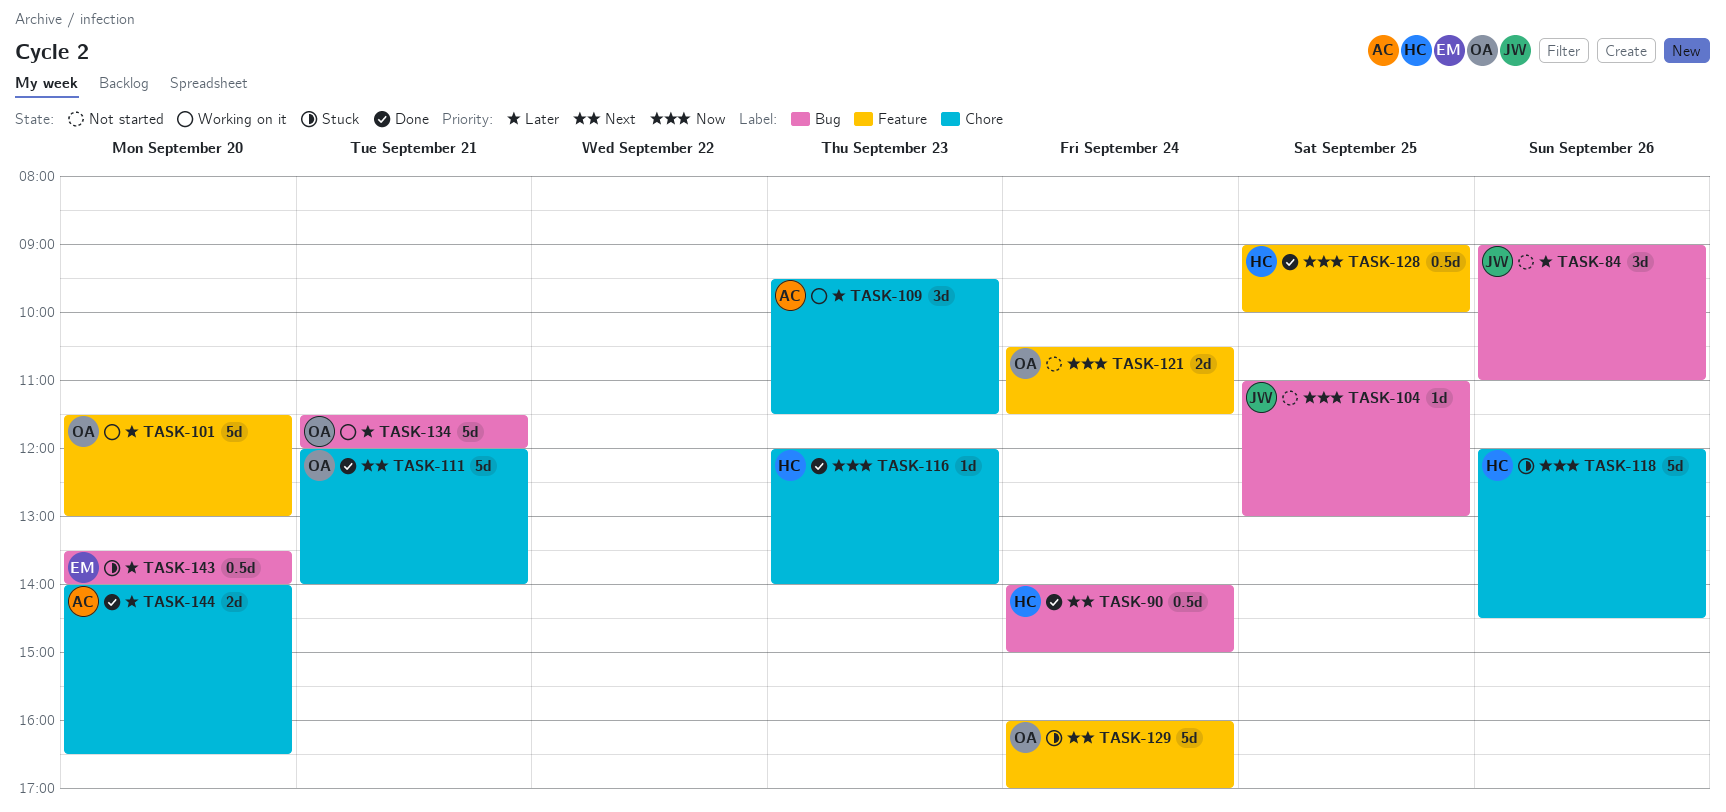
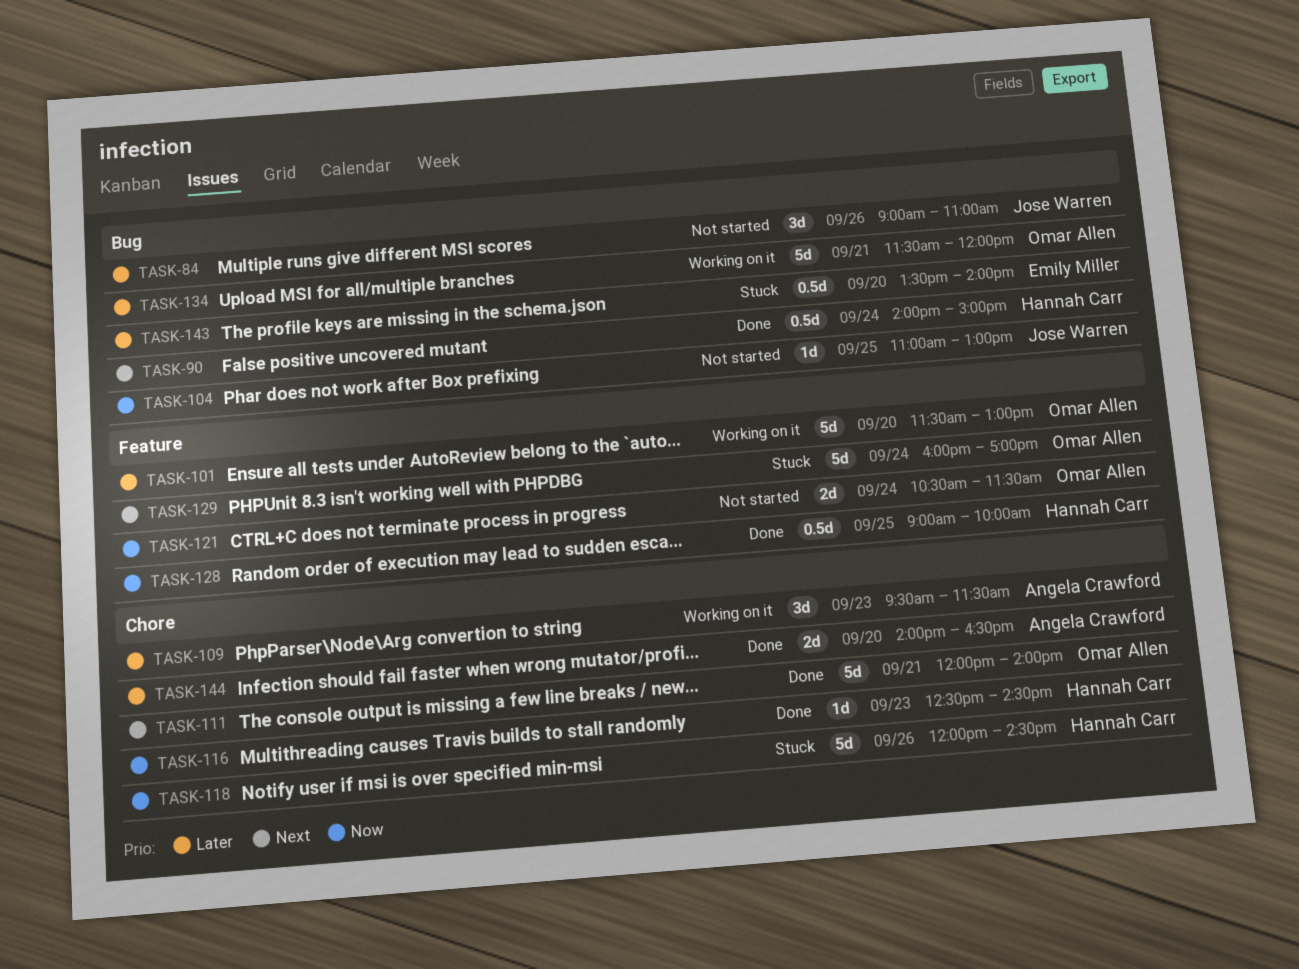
TASK-116, begins: 12:00 -> 12:30
TASK-116, ends: 14:00 -> 14:30

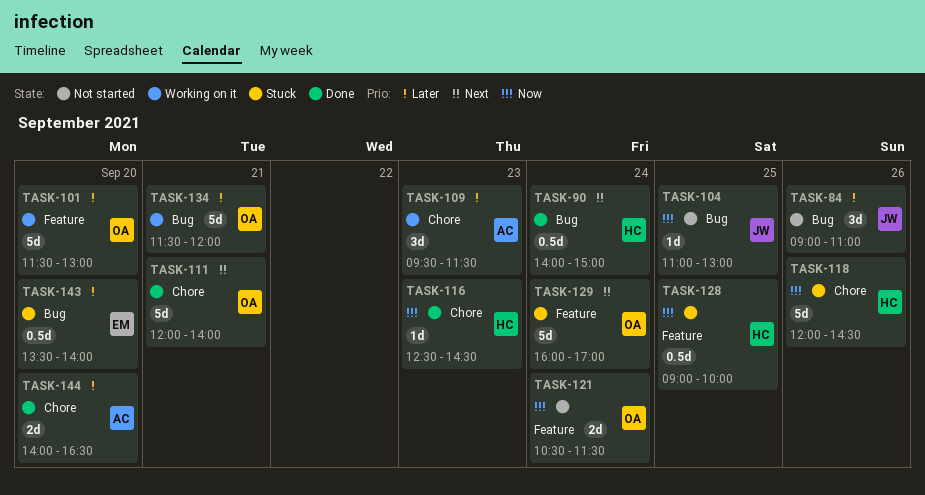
TASK-128, status: Done -> Stuck

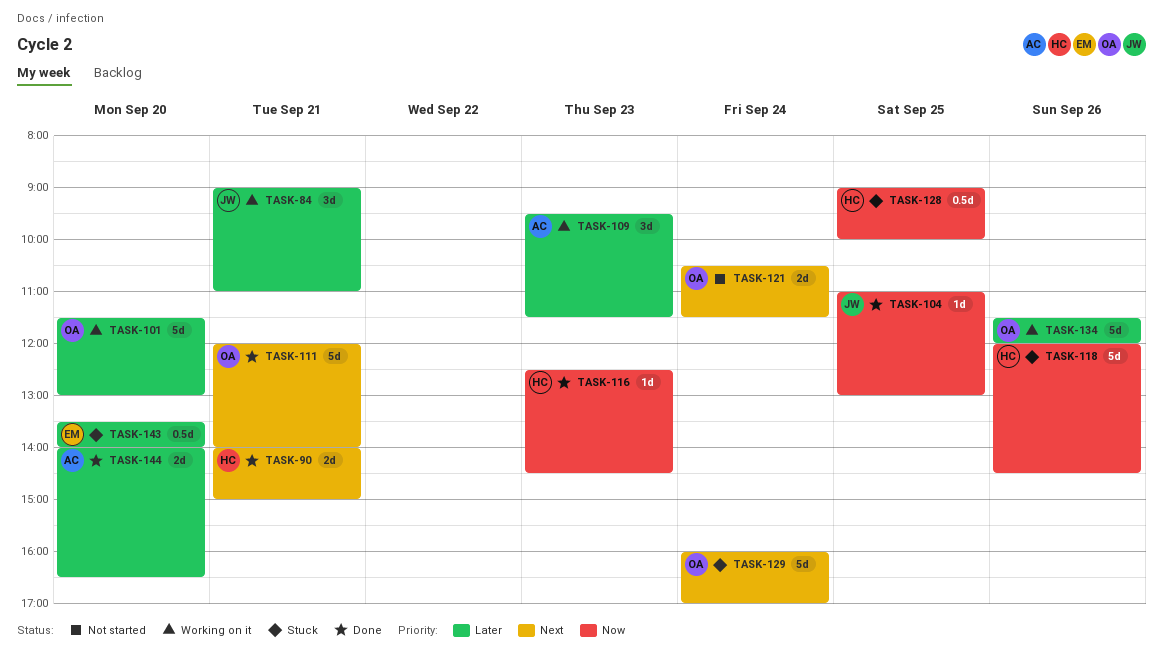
TASK-84, status: Not started -> Working on it
TASK-84, day: Sep 26 -> Sep 21
TASK-90, estimate: 0.5d -> 2d
TASK-90, day: Sep 24 -> Sep 21
TASK-104, status: Not started -> Done
TASK-121, priority: Now -> Next
TASK-134, day: Sep 21 -> Sep 26

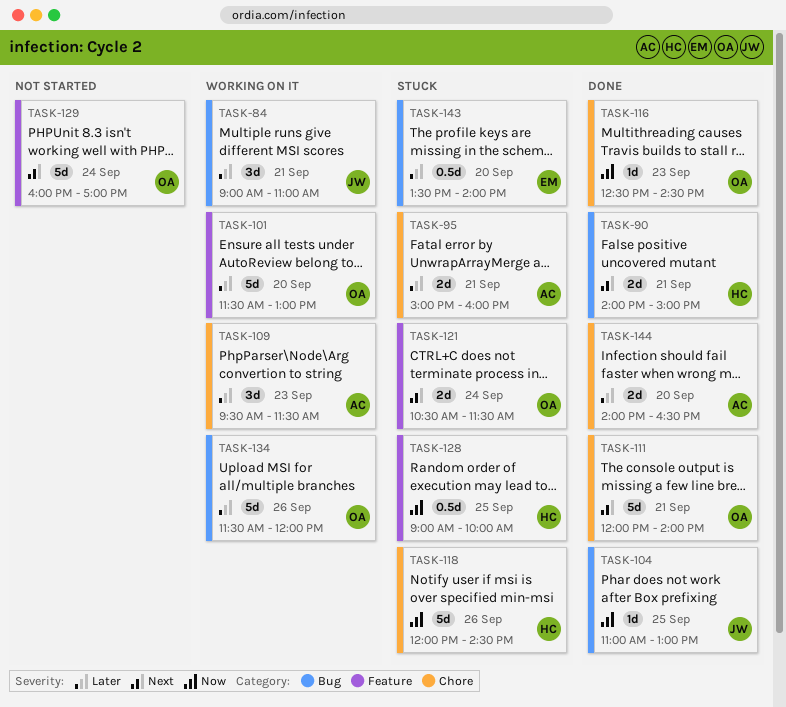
TASK-95: none -> present
TASK-116, owner: HC -> OA
TASK-121, status: Not started -> Stuck
TASK-129, status: Stuck -> Not started

